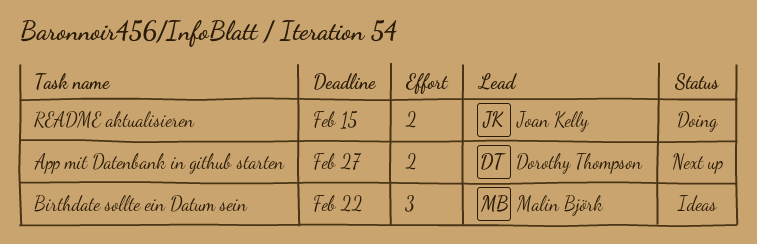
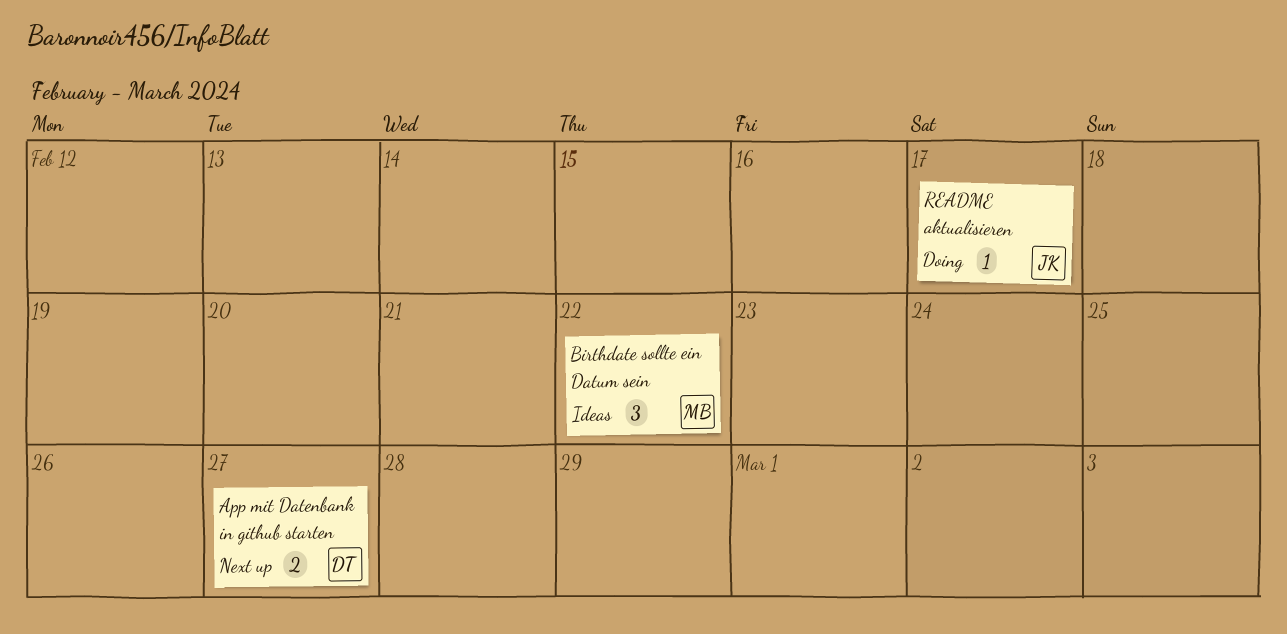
README aktualisieren, estimate: 2 -> 1
README aktualisieren, due: Feb 15 -> Feb 17

